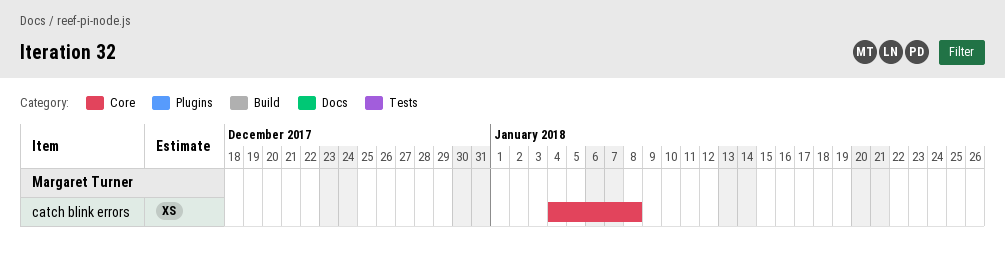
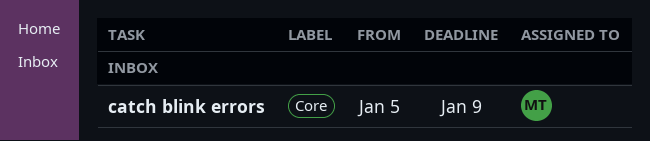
catch blink errors, start: Jan 4 -> Jan 5
catch blink errors, due: Jan 8 -> Jan 9

